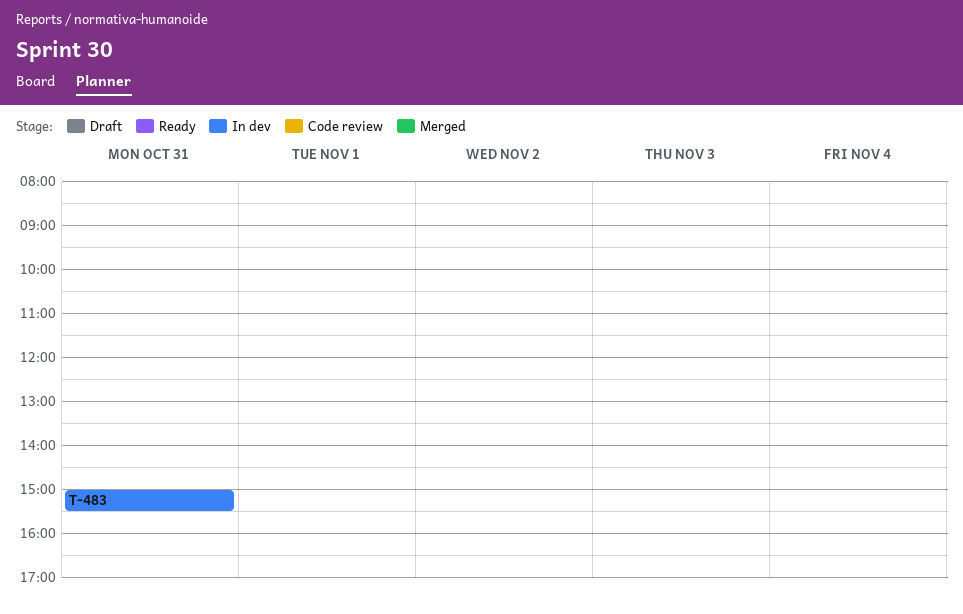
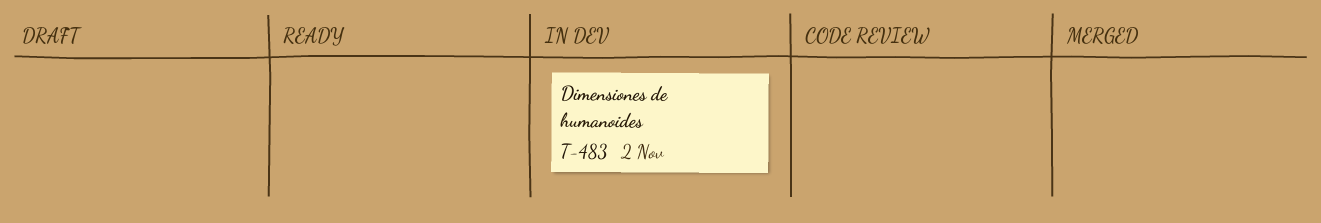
T-483, day: Oct 31 -> Nov 2

